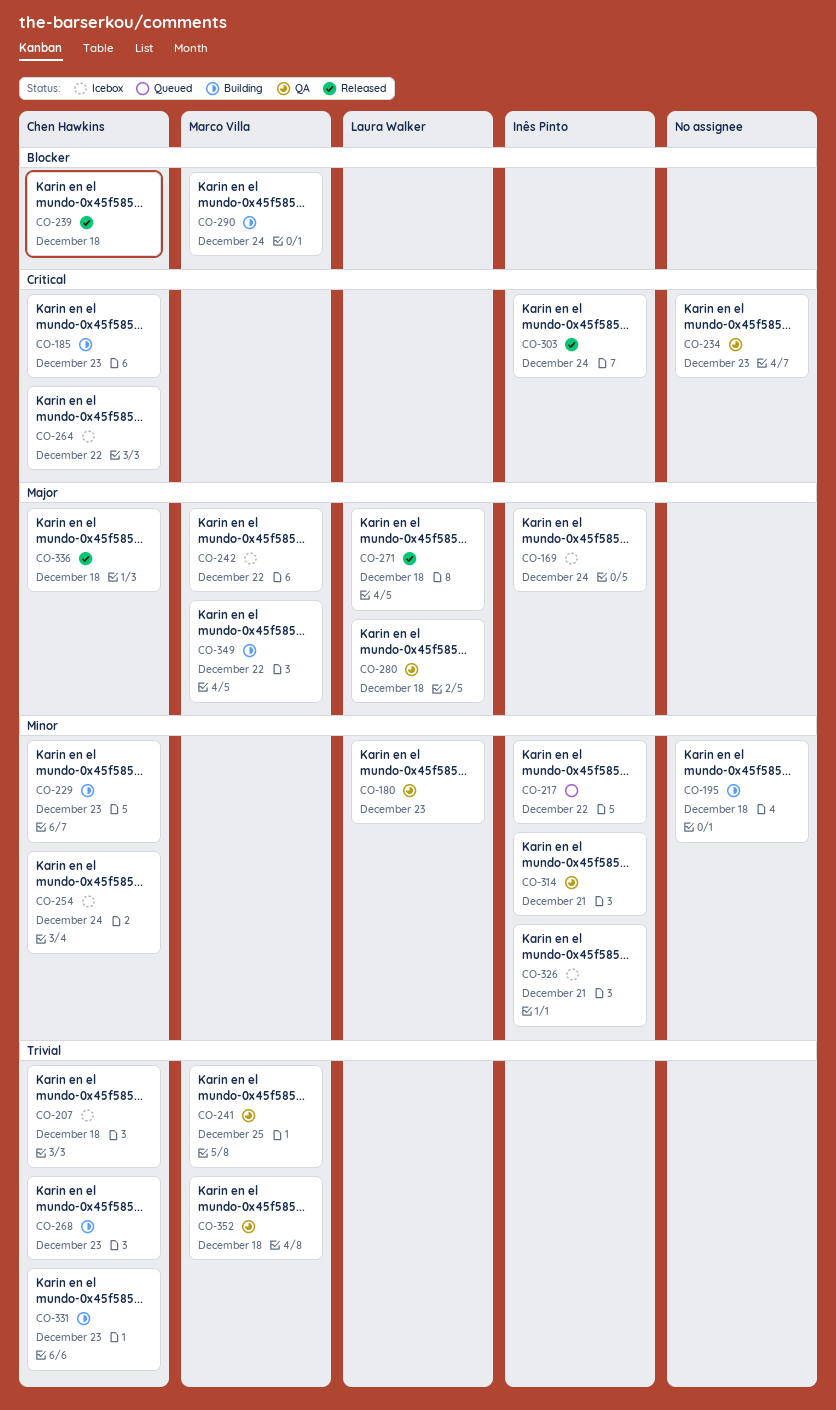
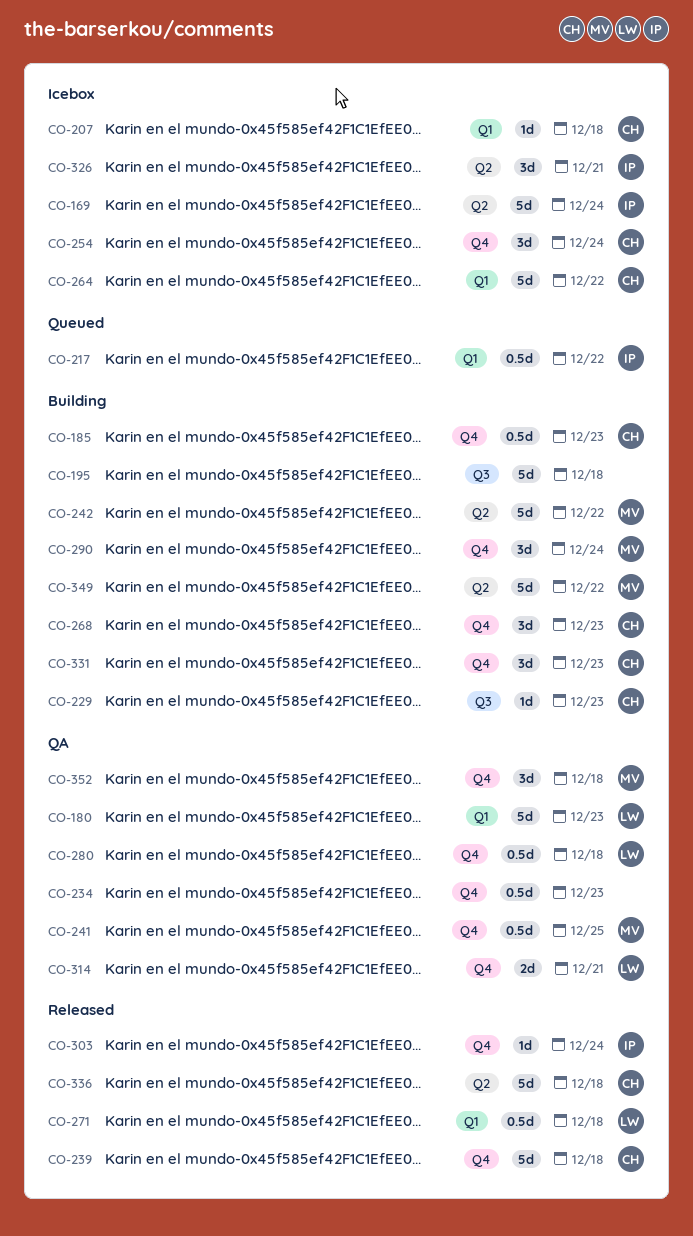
CO-242, status: Icebox -> Building
CO-314, owner: Inês Pinto -> Laura Walker

